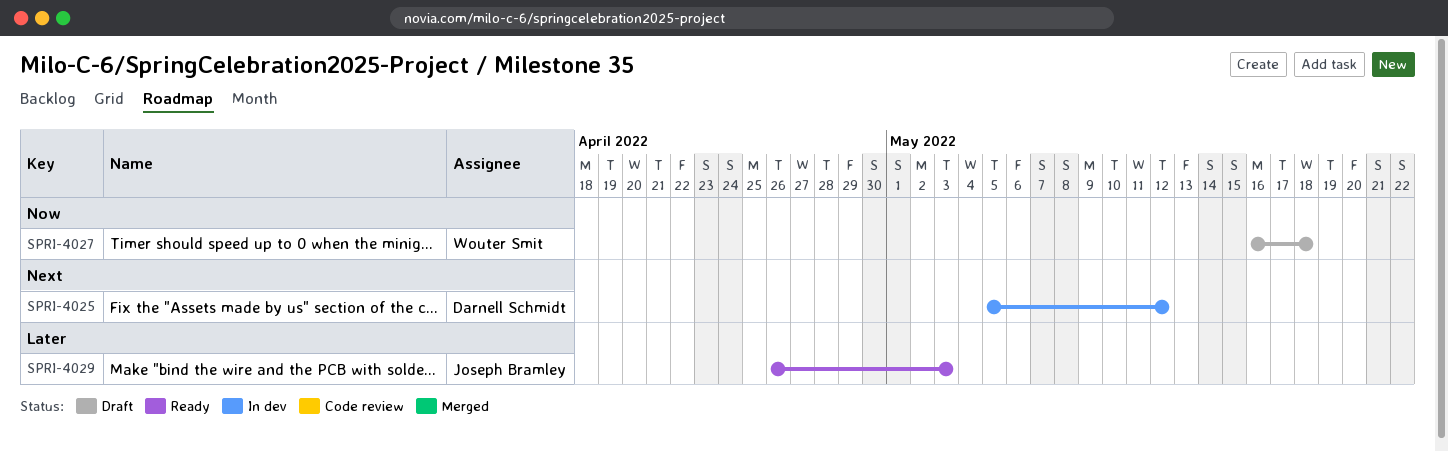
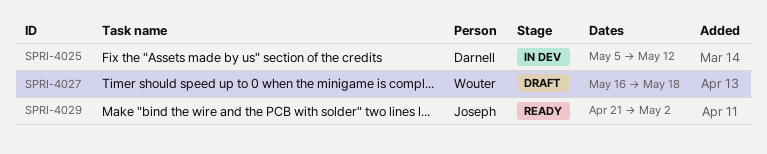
SPRI-4029, start: Apr 26 -> Apr 21
SPRI-4029, due: May 3 -> May 2

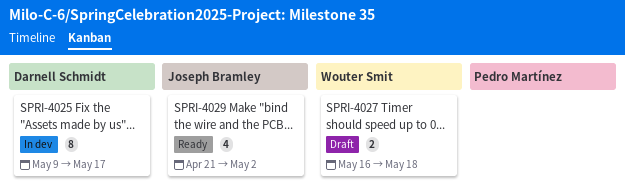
SPRI-4025, start: May 5 -> May 9
SPRI-4025, due: May 12 -> May 17

